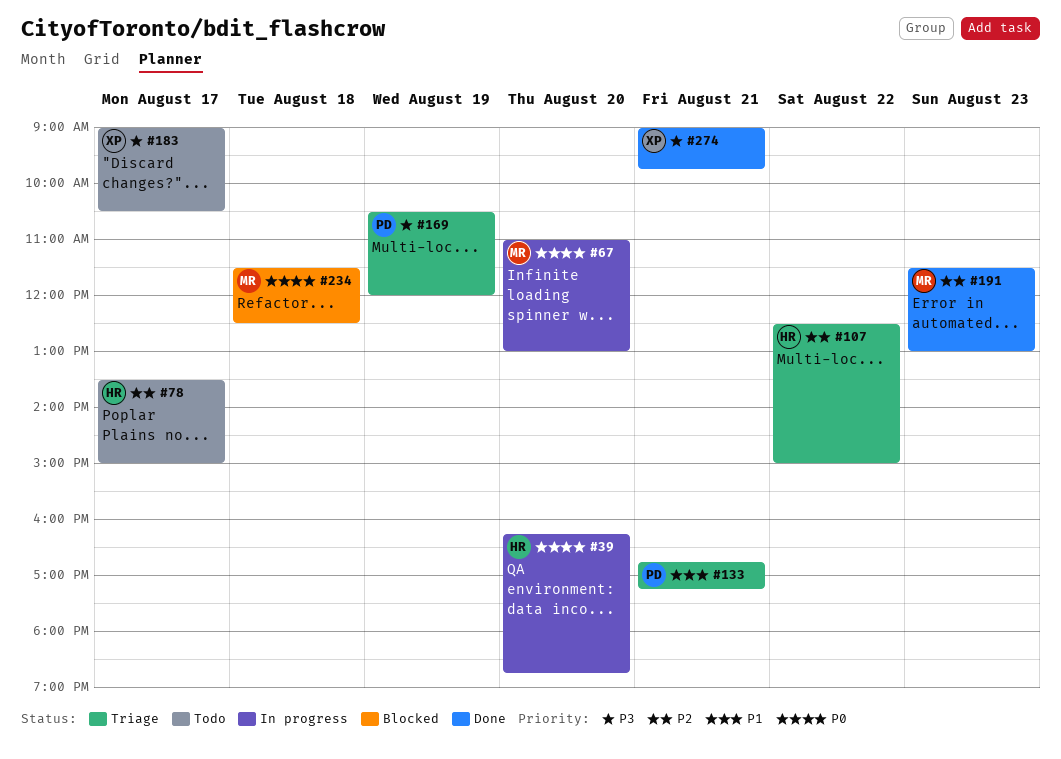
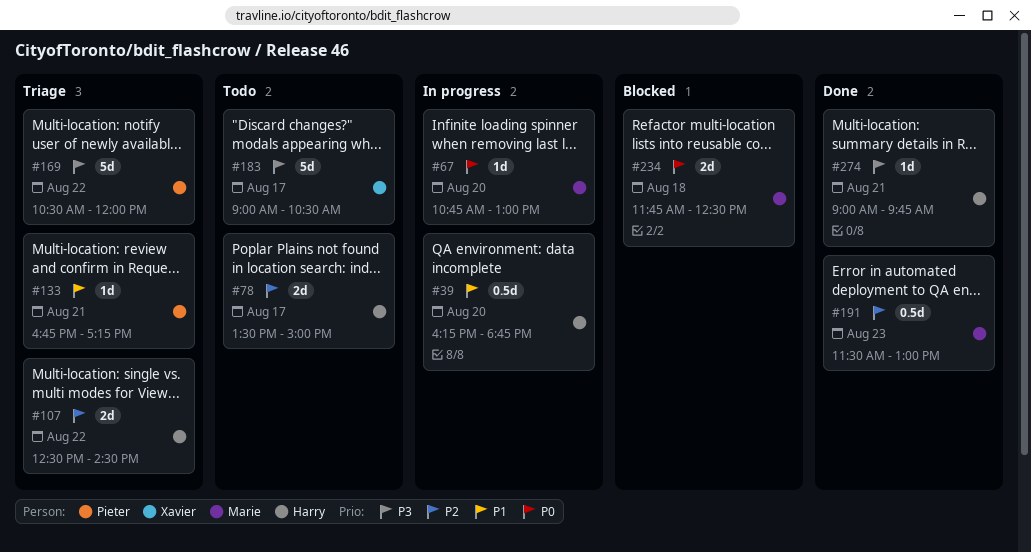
#39, priority: P0 -> P1
#67, begins: 11:00 -> 10:45
#107, ends: 15:00 -> 14:30
#169, day: Aug 19 -> Aug 22
#234, begins: 11:30 -> 11:45
#274, owner: Xavier -> Harry

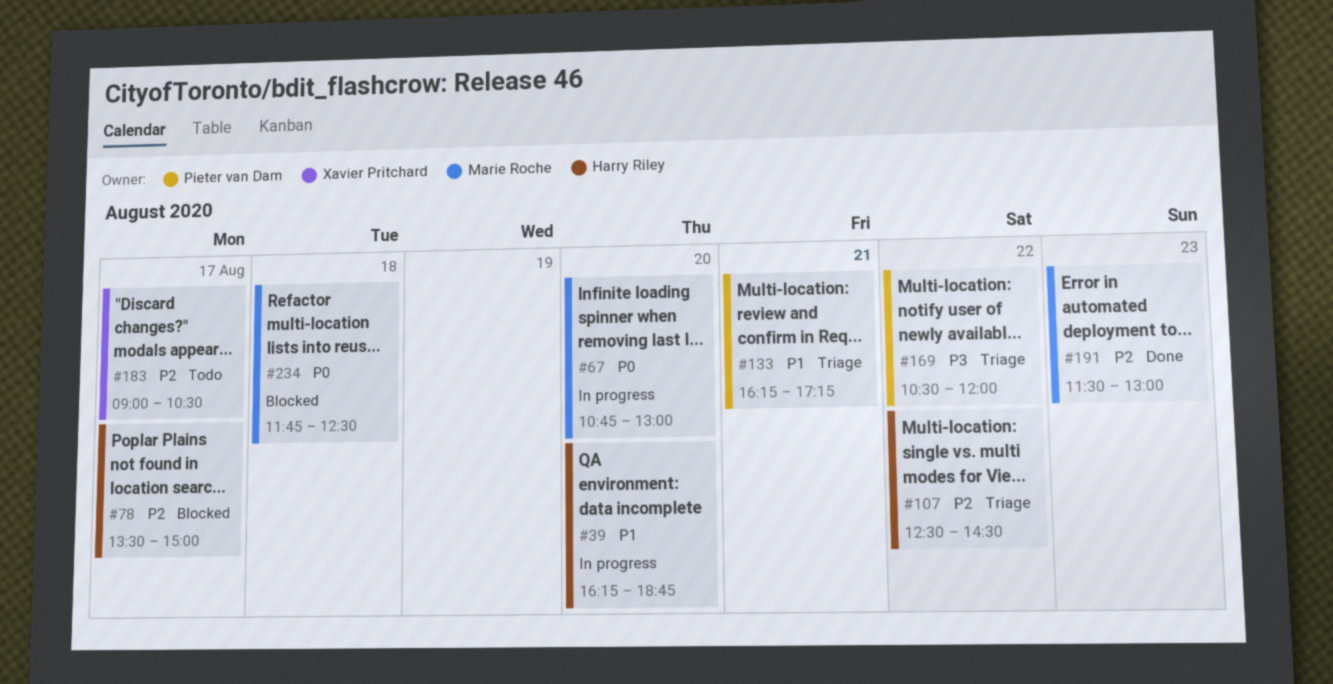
#78, status: Todo -> Blocked
#133, begins: 16:45 -> 16:15
#183, priority: P3 -> P2
#274: present -> none

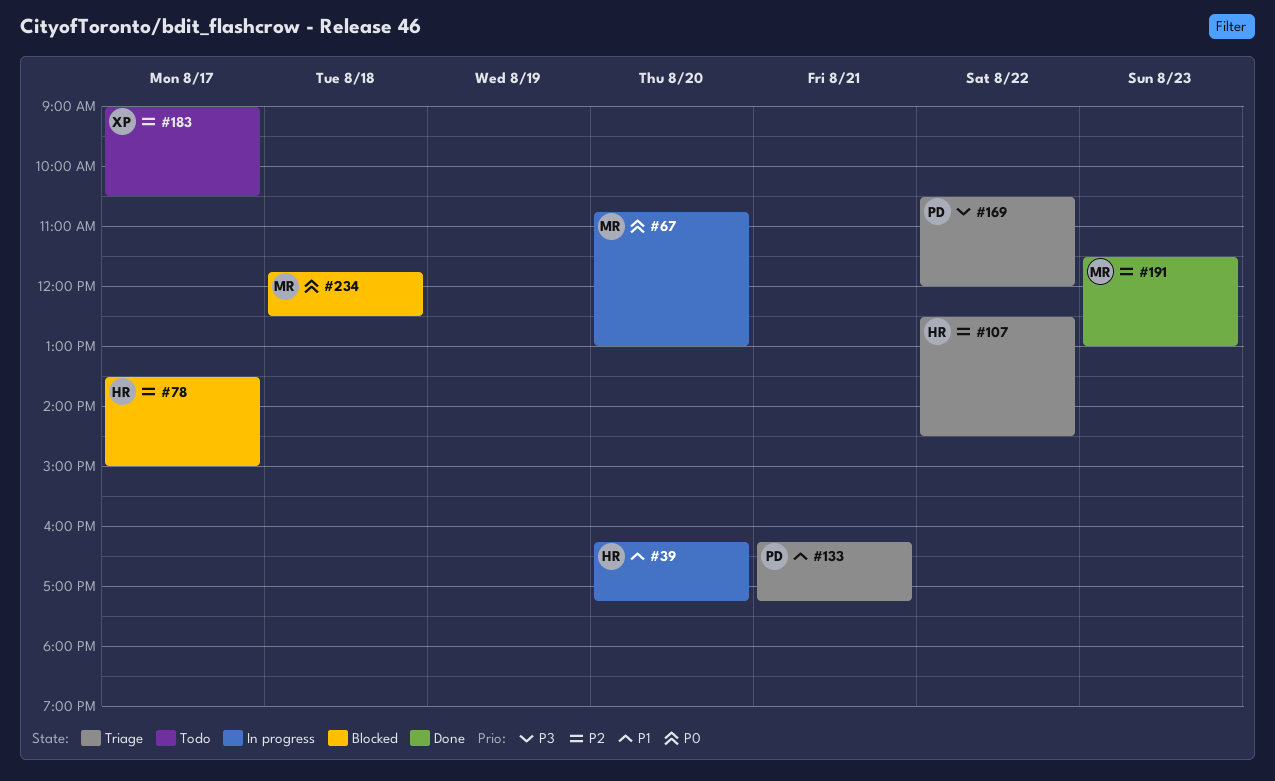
#39, ends: 18:45 -> 17:15

